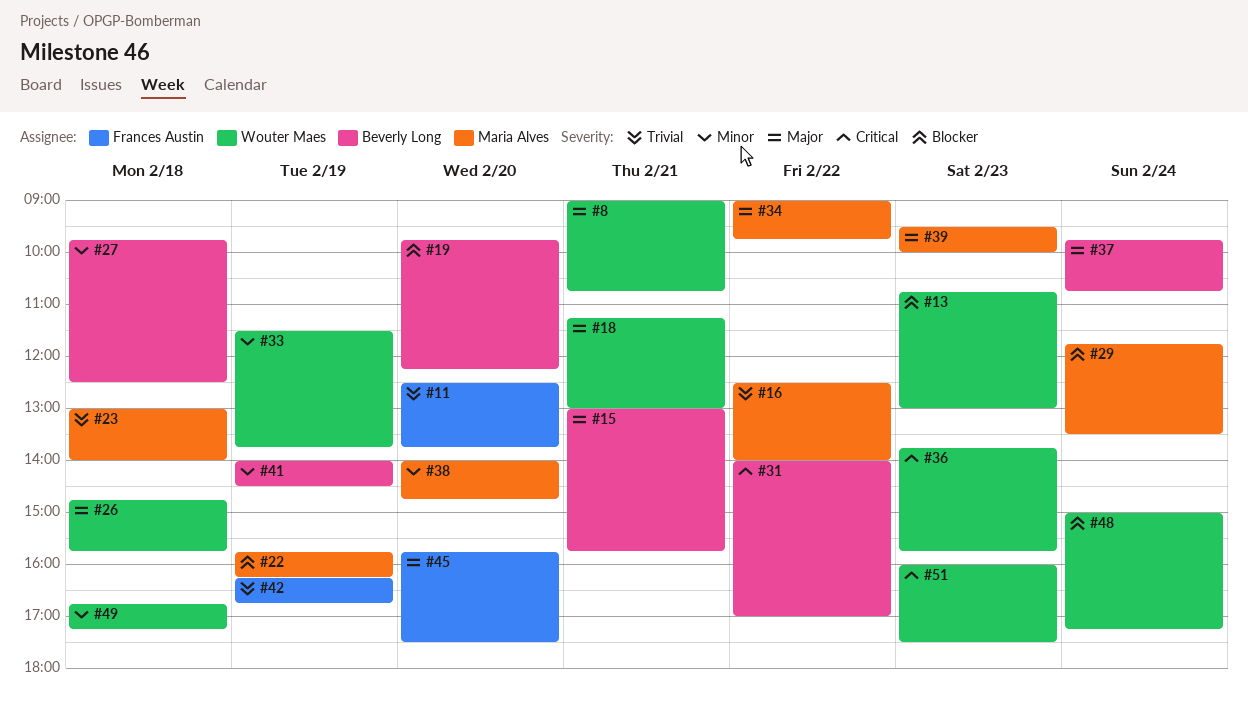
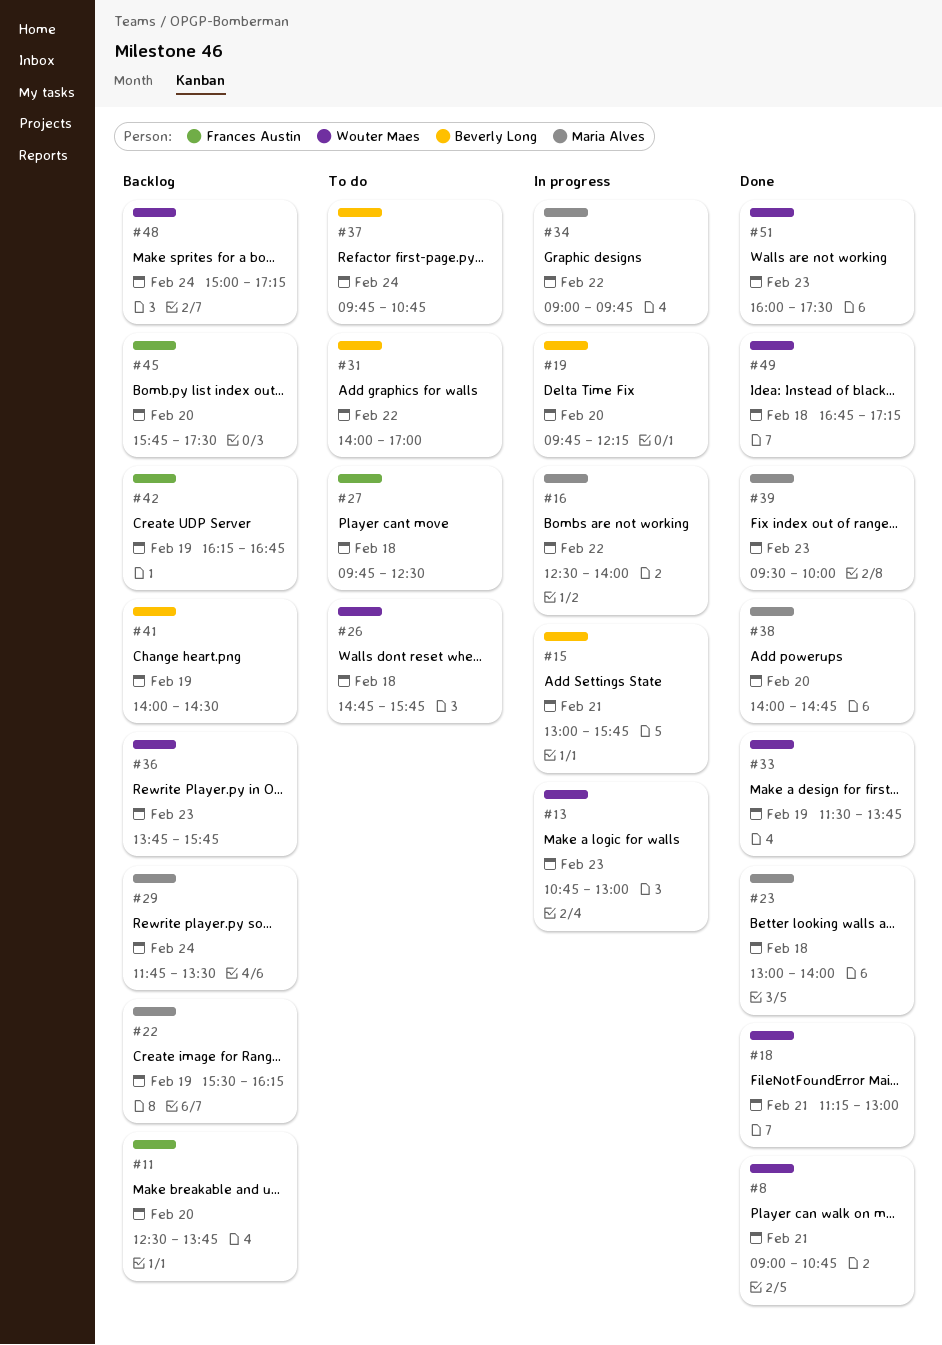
#22, begins: 15:45 -> 15:30
#27, owner: Beverly Long -> Frances Austin

